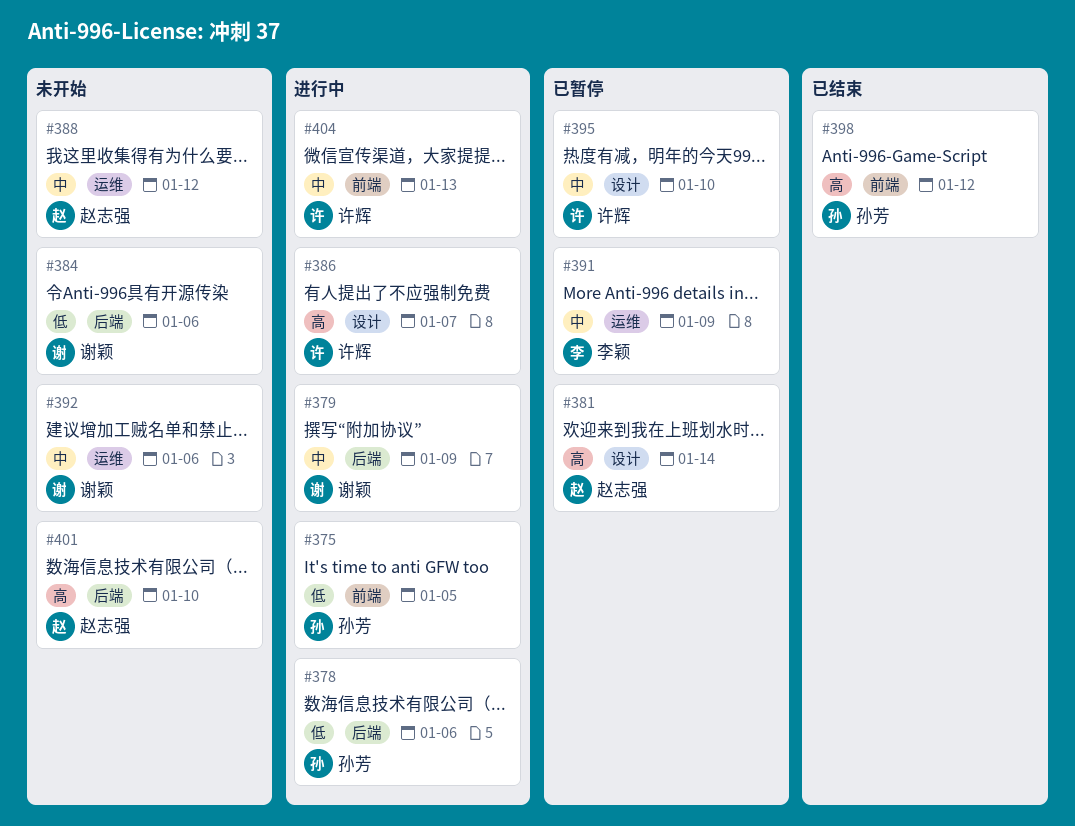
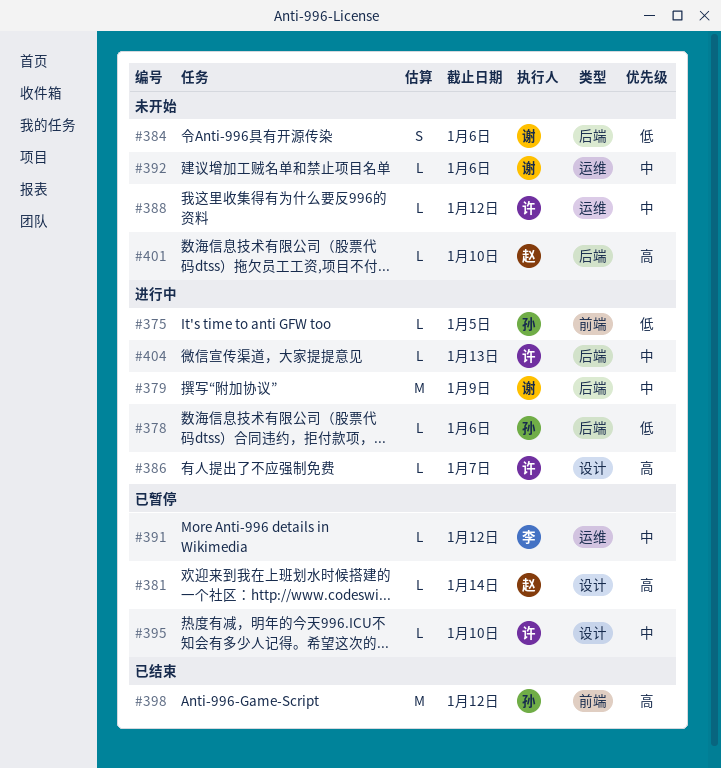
#388, owner: 赵志强 -> 许辉
#391, due: Jan 9 -> Jan 12
#404, label: 前端 -> 后端

